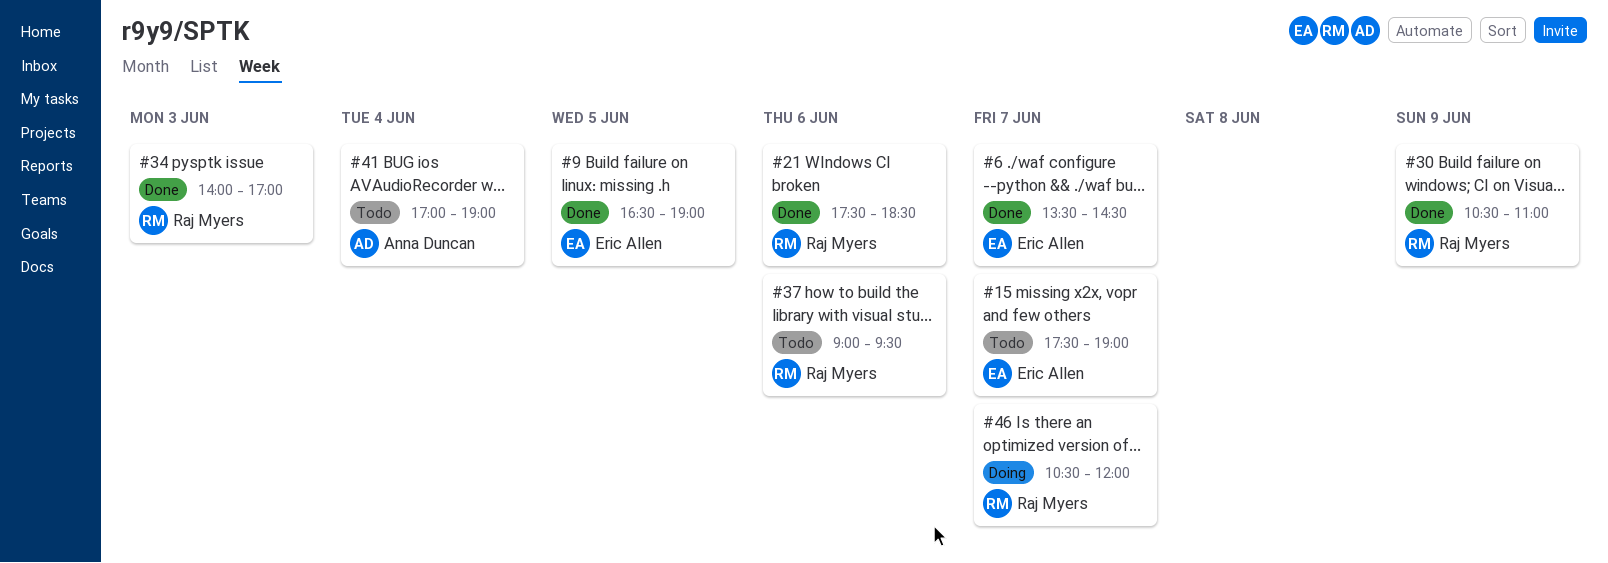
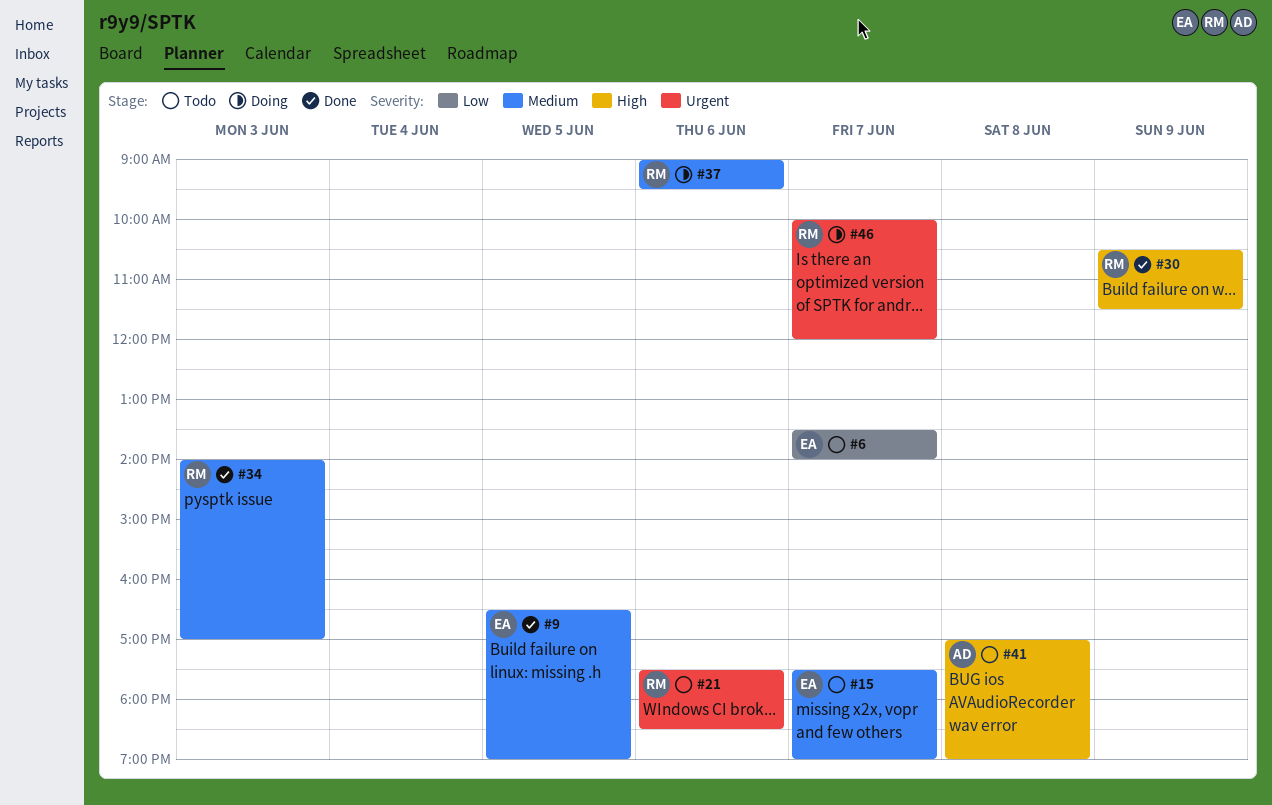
#6, status: Done -> Todo
#6, ends: 14:30 -> 14:00
#21, status: Done -> Todo
#30, ends: 11:00 -> 11:30
#37, status: Todo -> Doing
#41, day: Jun 4 -> Jun 8
#46, begins: 10:30 -> 10:00

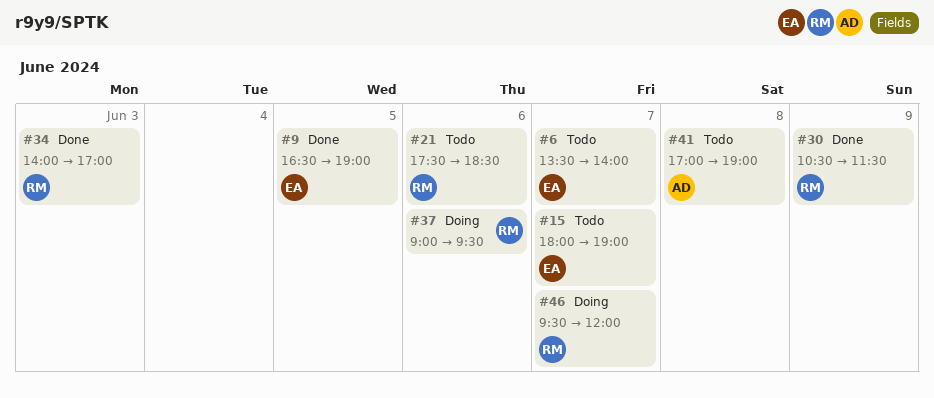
#15, begins: 17:30 -> 18:00
#46, begins: 10:00 -> 09:30

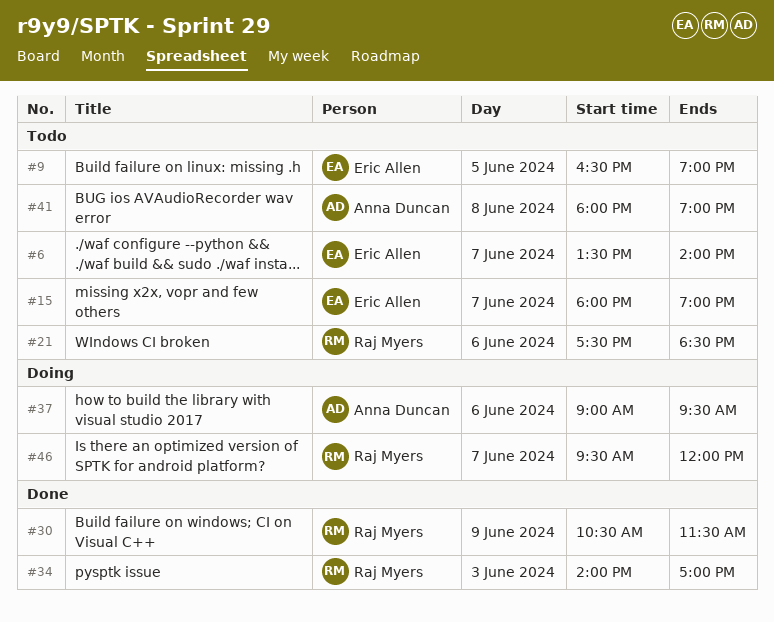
#9, status: Done -> Todo
#37, owner: Raj Myers -> Anna Duncan
#41, begins: 17:00 -> 18:00

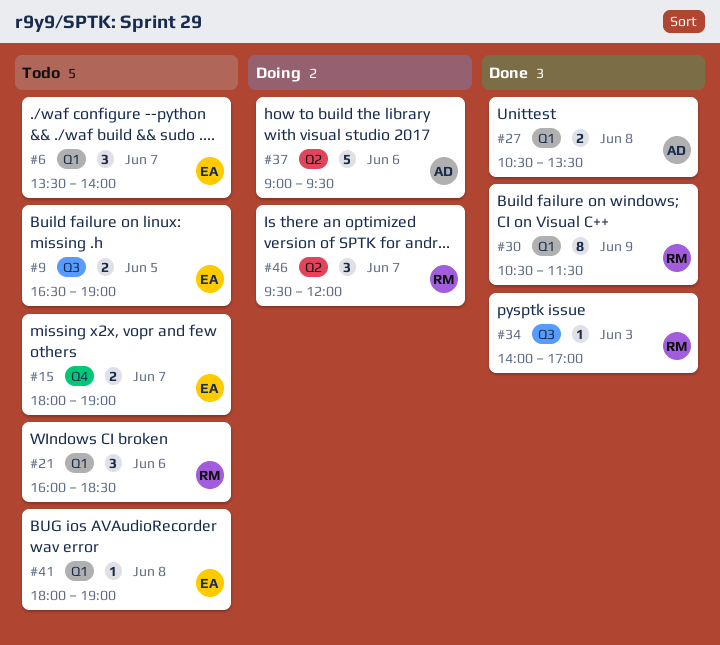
#21, begins: 17:30 -> 16:00
#27: none -> present
#41, owner: Anna Duncan -> Eric Allen

